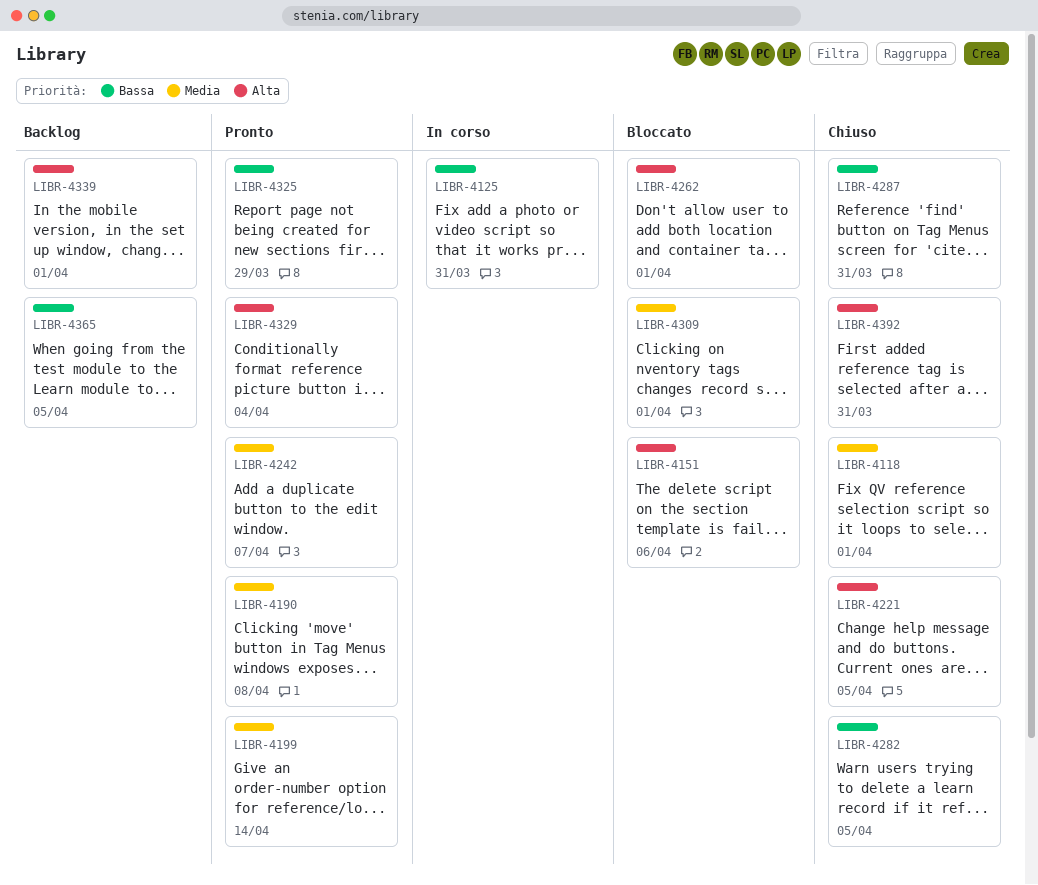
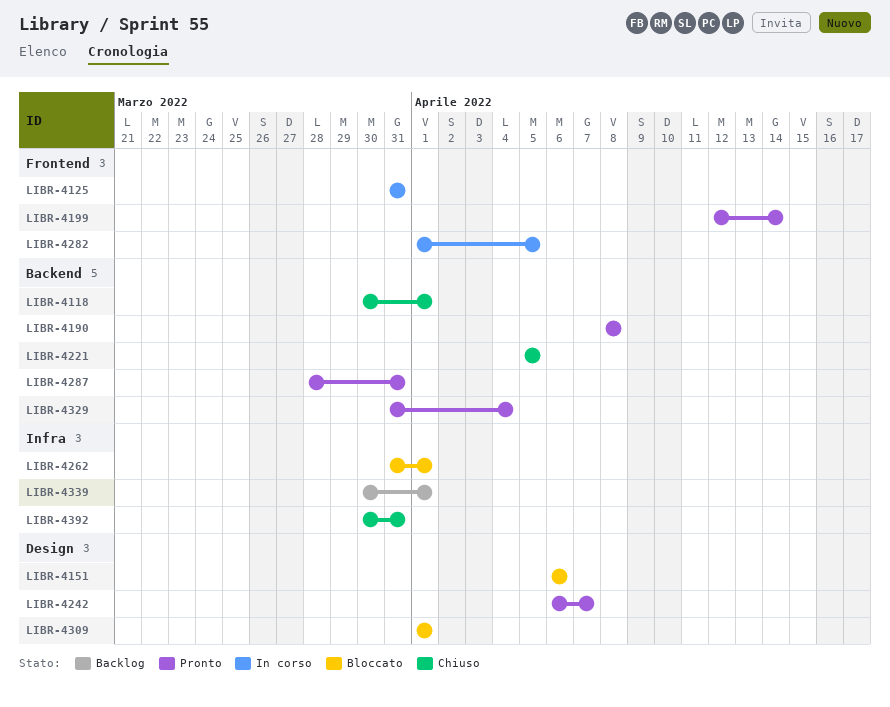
LIBR-4282, status: Chiuso -> In corso
LIBR-4287, status: Chiuso -> Pronto
LIBR-4325: present -> none
LIBR-4365: present -> none

